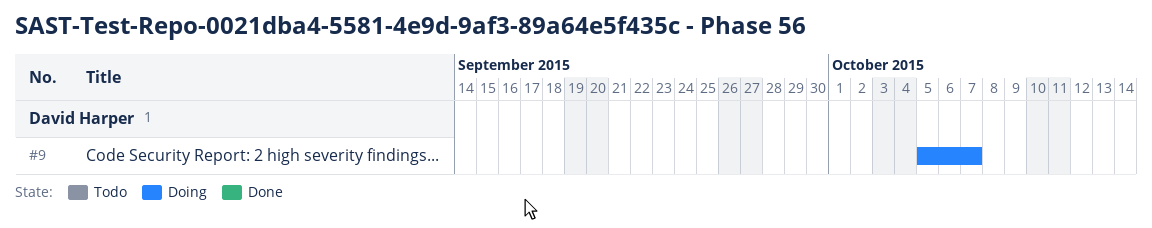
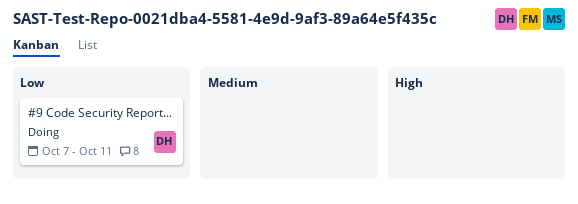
#9, start: Oct 5 -> Oct 7
#9, due: Oct 7 -> Oct 11

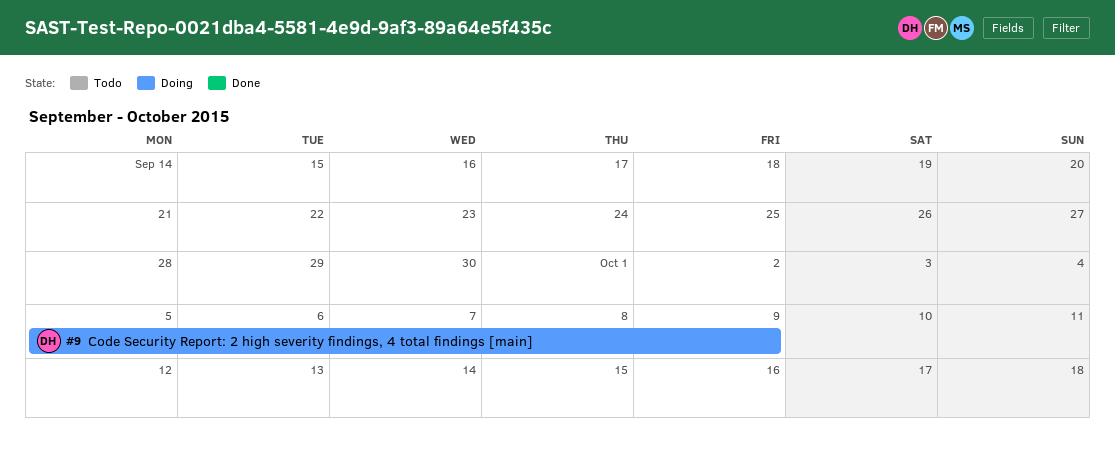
#9, start: Oct 7 -> Oct 5
#9, due: Oct 11 -> Oct 9

